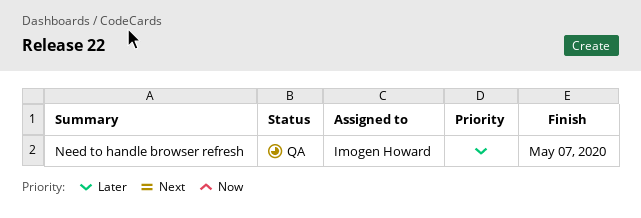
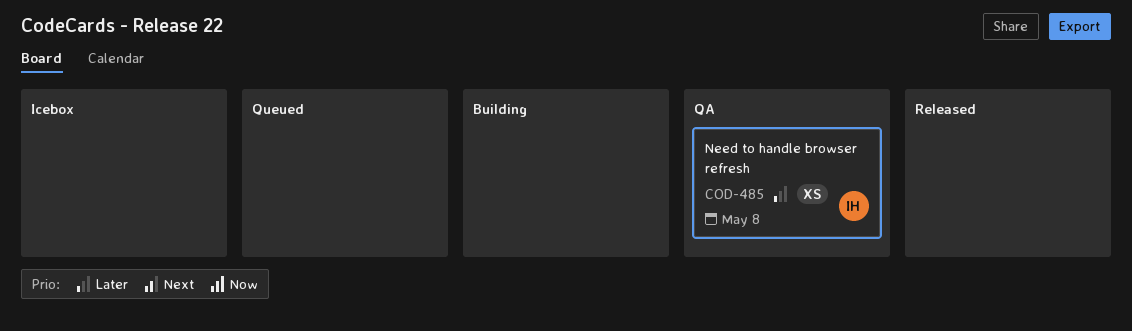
Need to handle browser refresh, due: May 7 -> May 8

